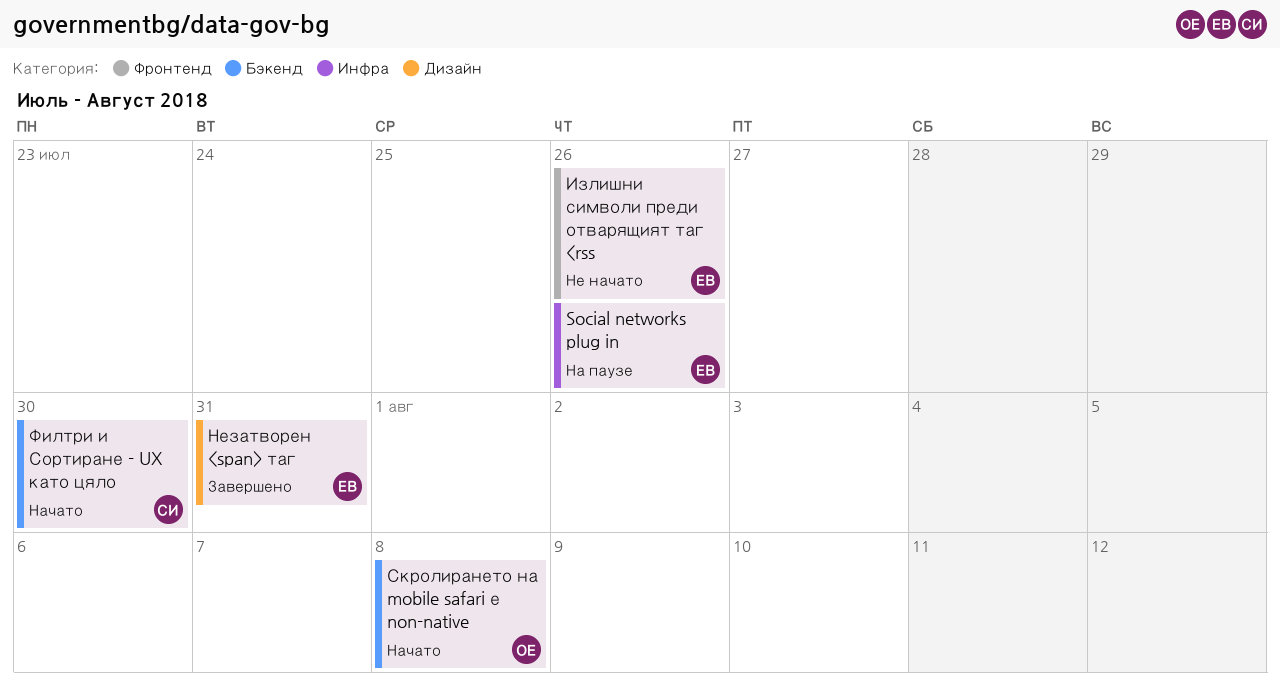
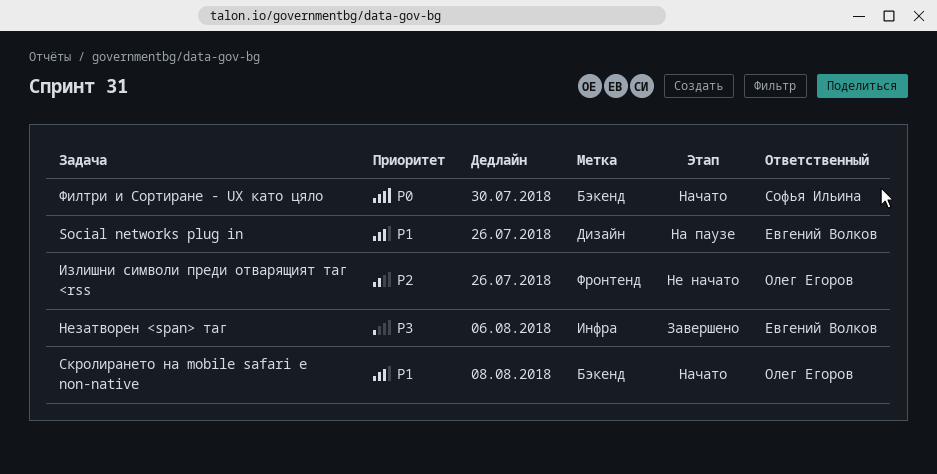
Social networks plug in, label: Инфра -> Дизайн
Излишни символи преди отварящият таг <rss, owner: Евгений Волков -> Олег Егоров
Незатворен <span> таг, label: Дизайн -> Инфра
Незатворен <span> таг, due: Jul 31 -> Aug 6

